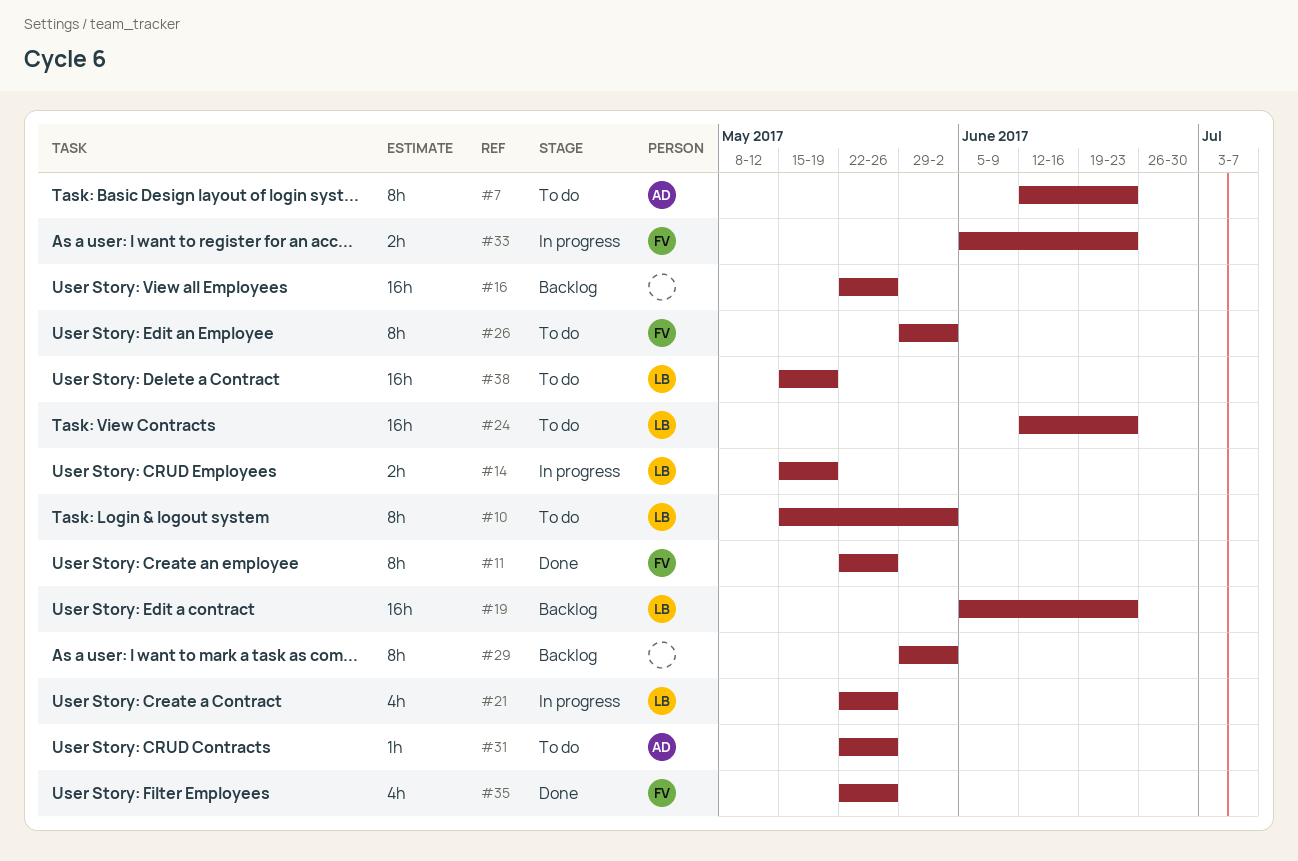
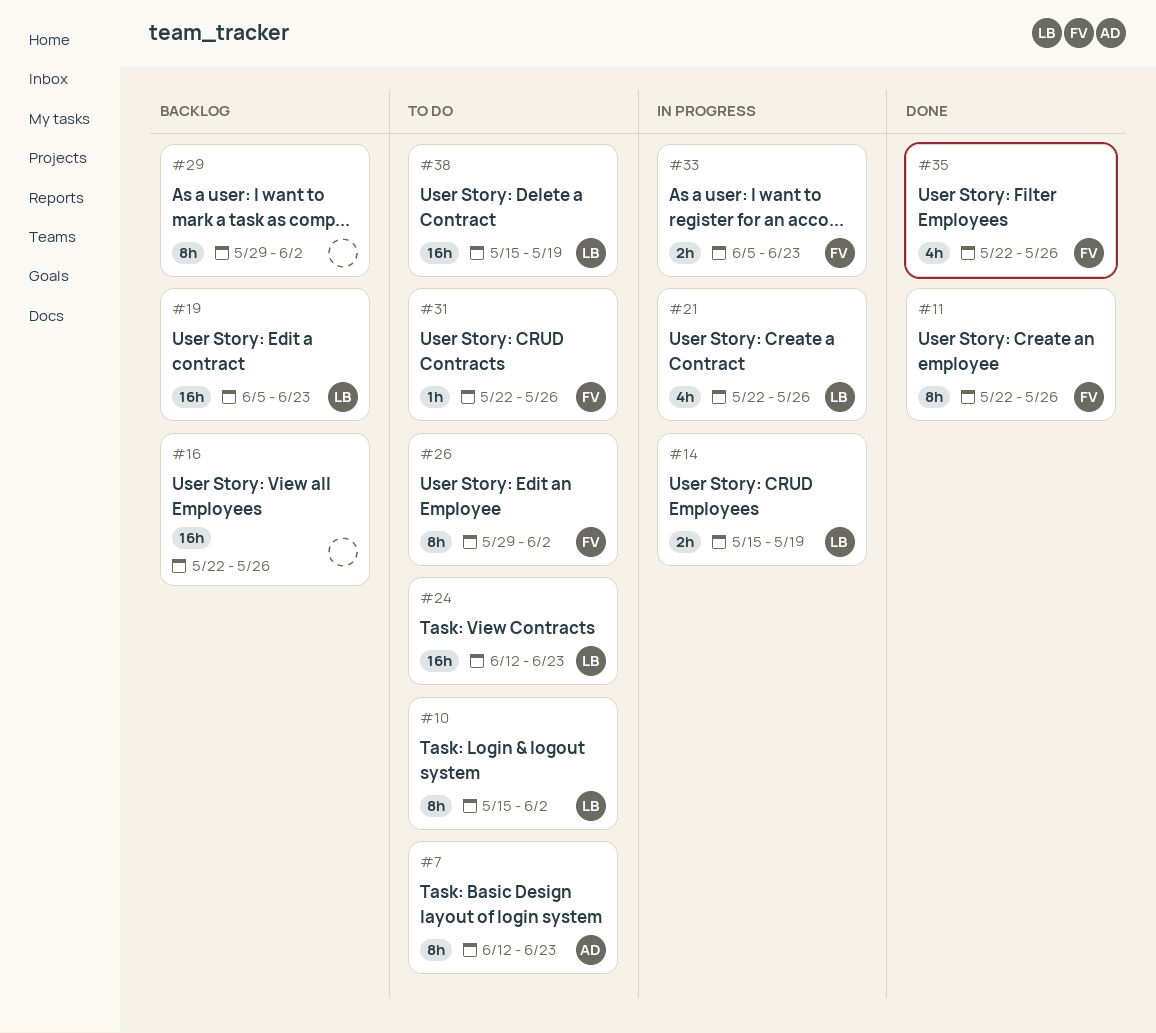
#31, owner: AD -> FV

